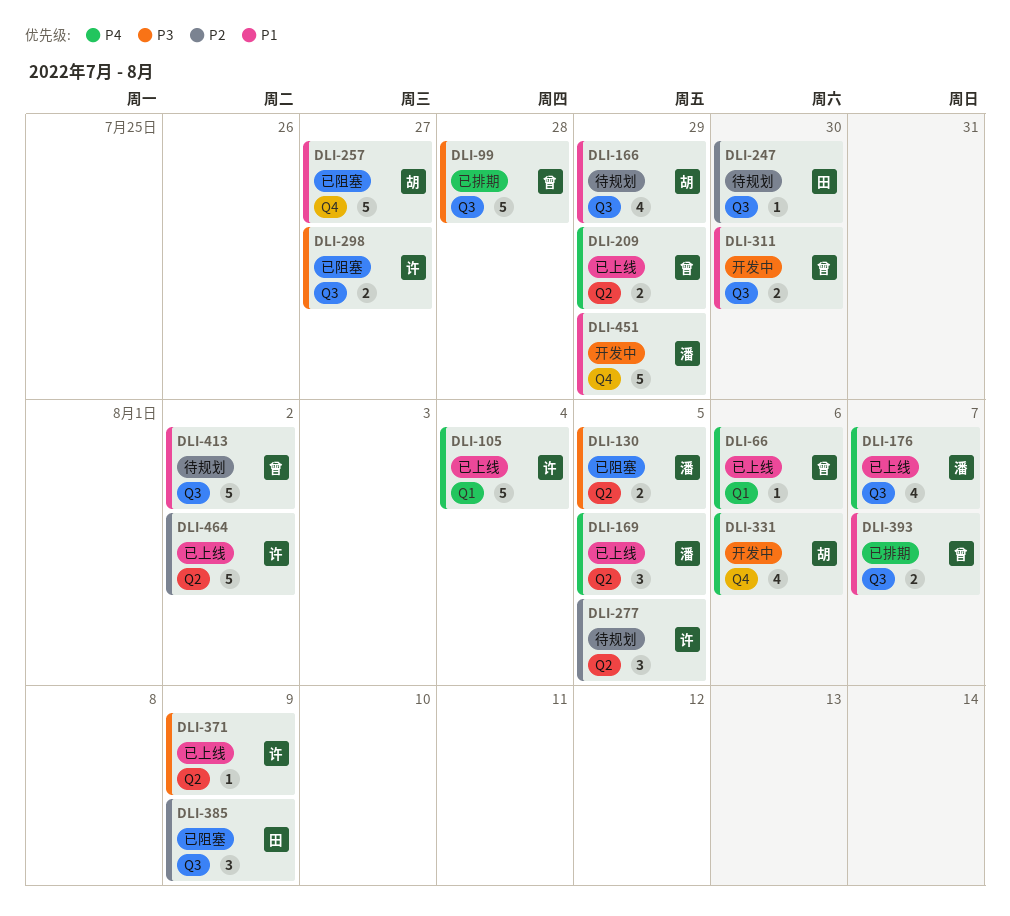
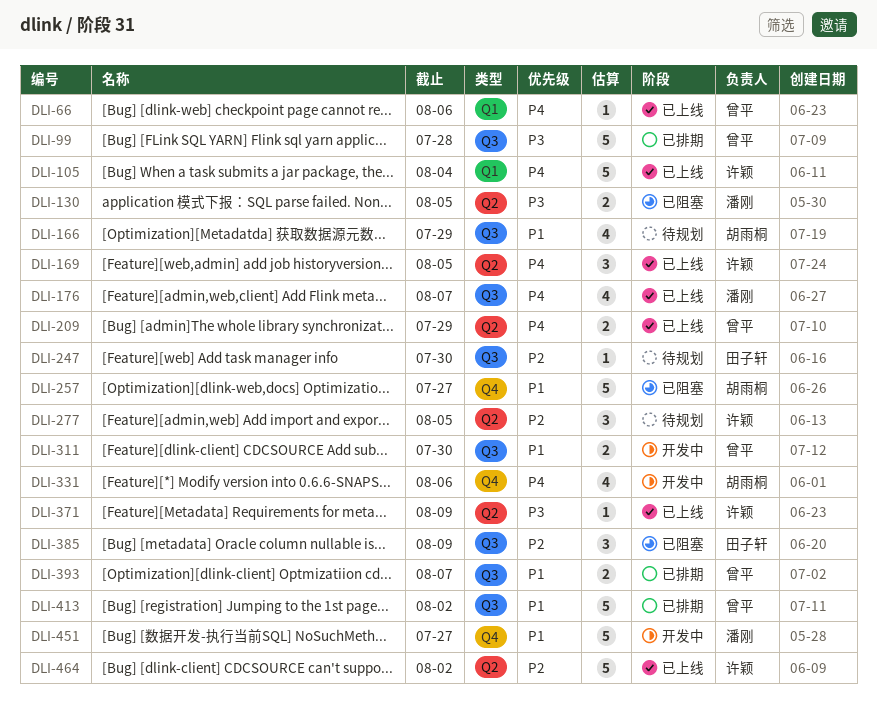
DLI-169, owner: 潘刚 -> 许颖
DLI-298: present -> none
DLI-413, status: 待规划 -> 已排期
DLI-451, due: Jul 29 -> Jul 27

